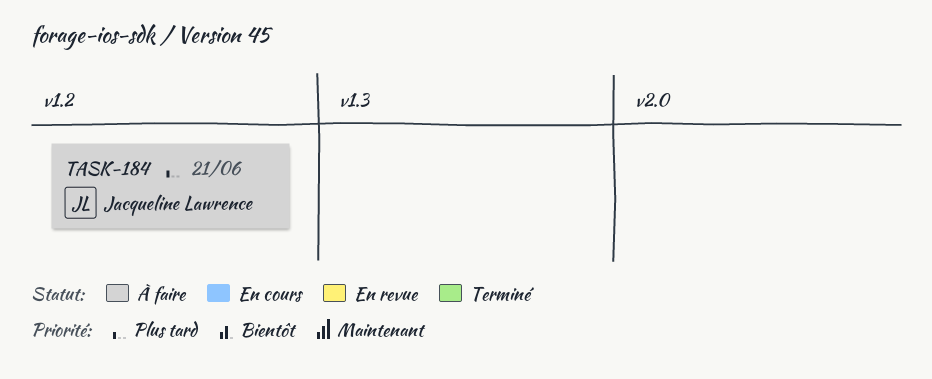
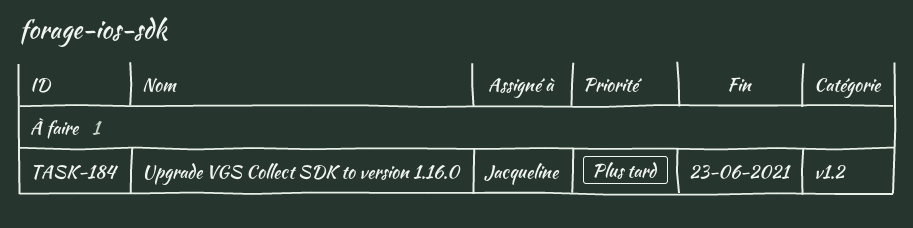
TASK-184, due: Jun 21 -> Jun 23

